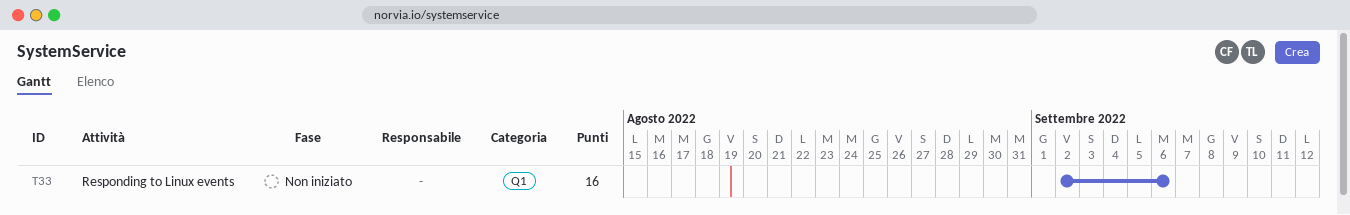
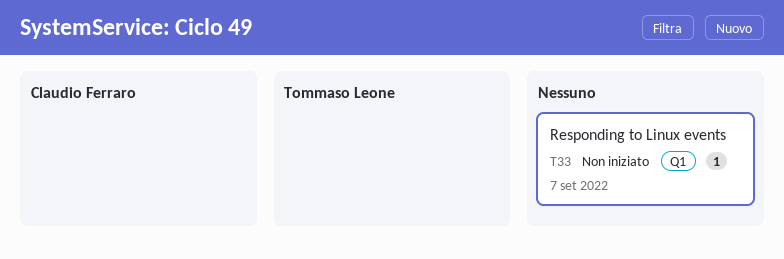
T33, estimate: 16 -> 1
T33, due: Sep 6 -> Sep 7

